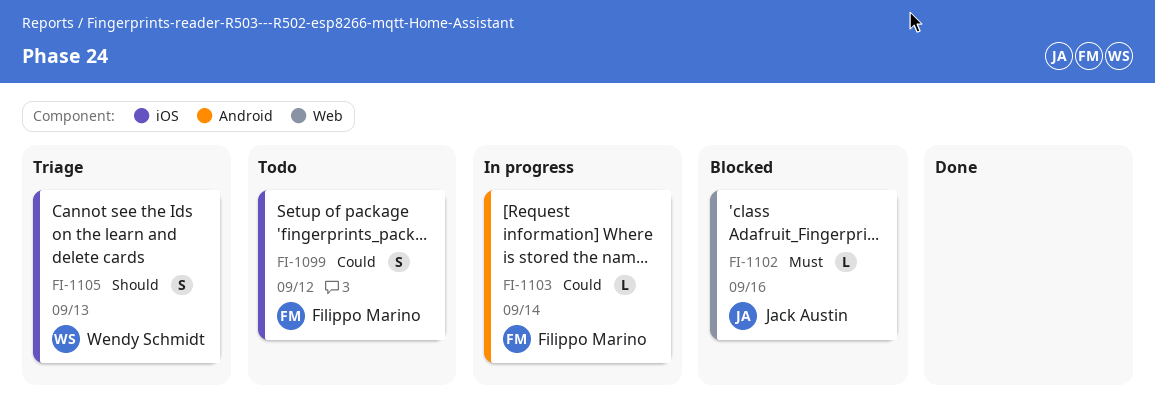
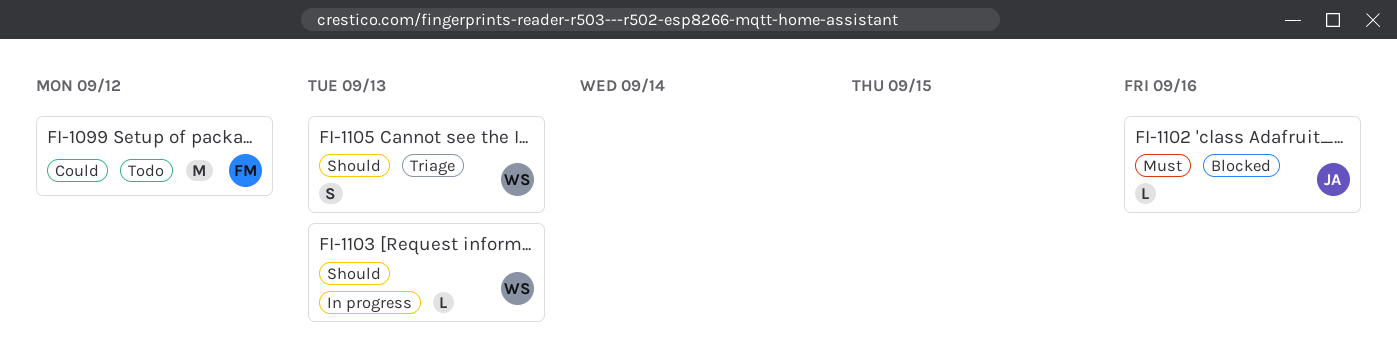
FI-1099, estimate: S -> M
FI-1103, owner: Filippo Marino -> Wendy Schmidt
FI-1103, priority: Could -> Should
FI-1103, due: Sep 14 -> Sep 13

